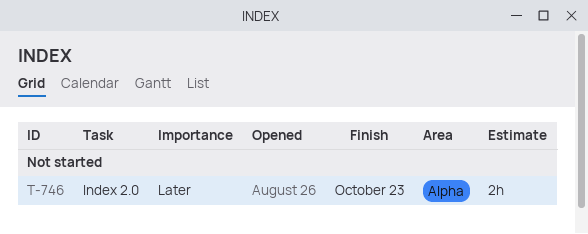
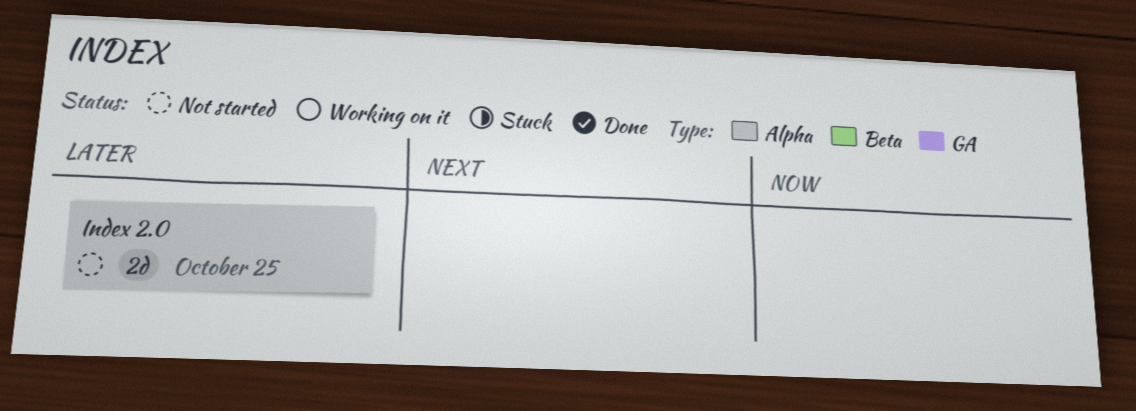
Index 2.0, estimate: 2h -> 2d
Index 2.0, due: Oct 23 -> Oct 25

